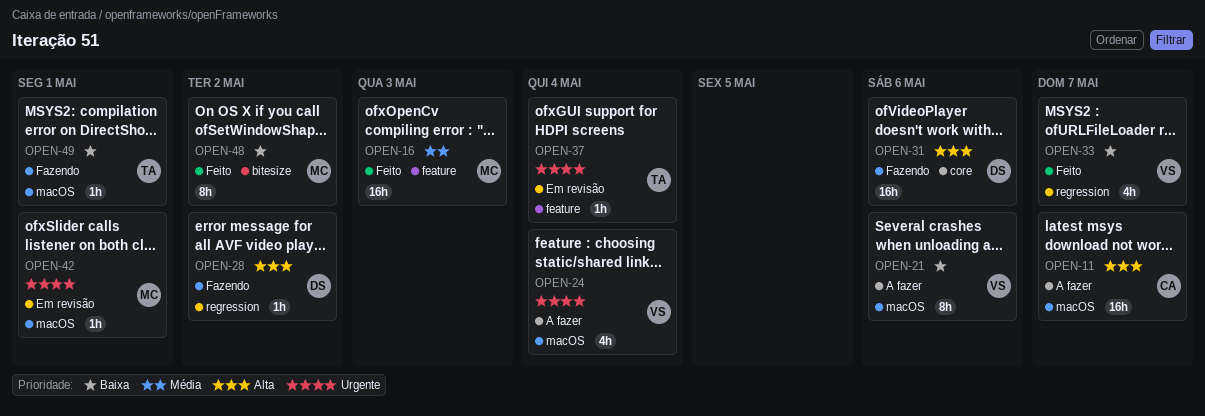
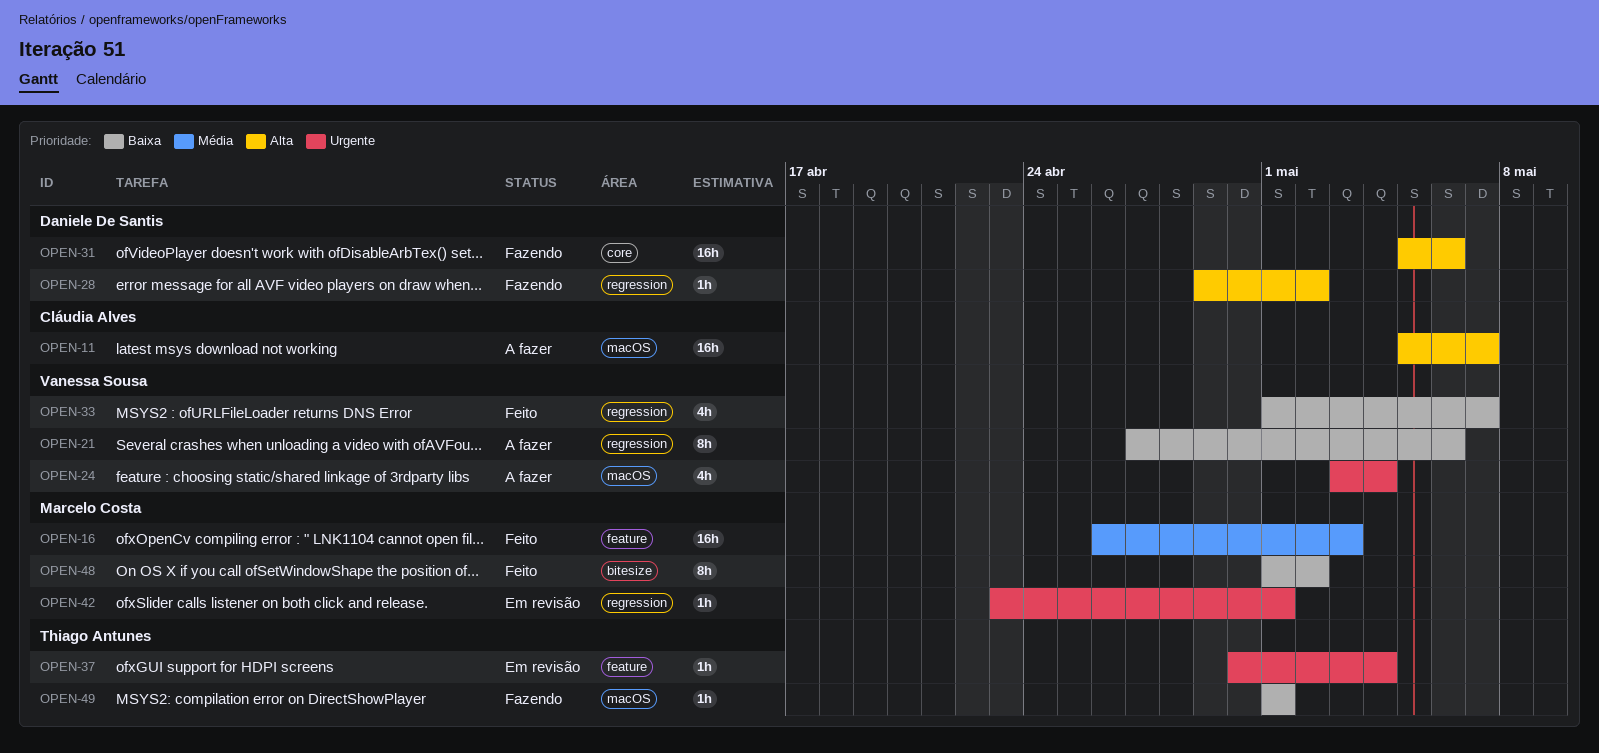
OPEN-21, label: macOS -> regression
OPEN-42, label: macOS -> regression

